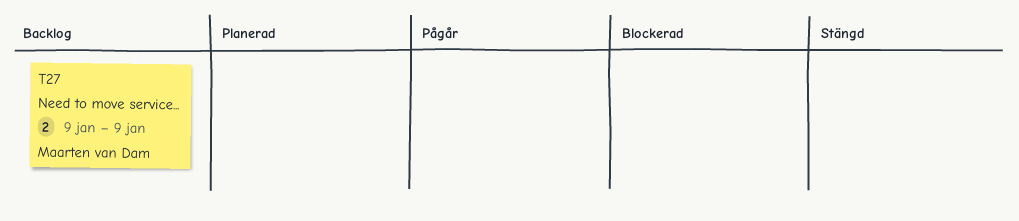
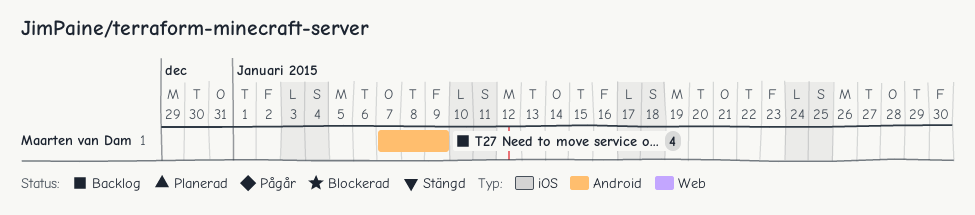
T27, estimate: 2 -> 4
T27, start: Jan 9 -> Jan 7

